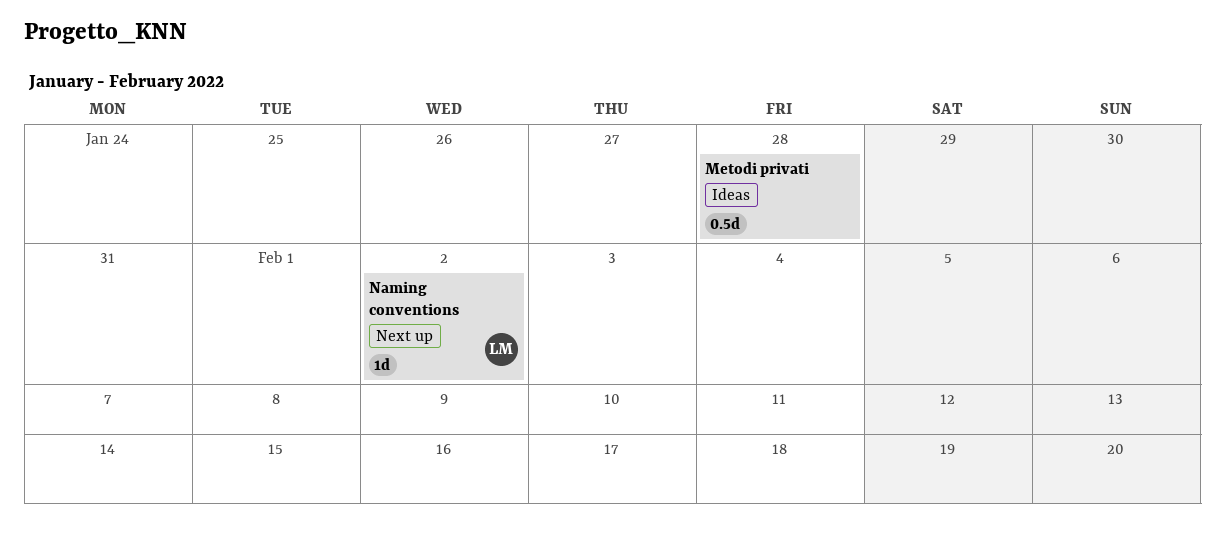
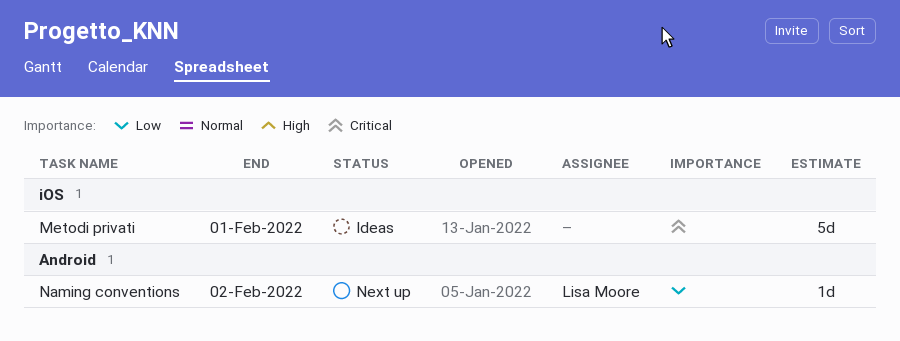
Metodi privati, estimate: 0.5d -> 5d
Metodi privati, due: Jan 28 -> Feb 1

